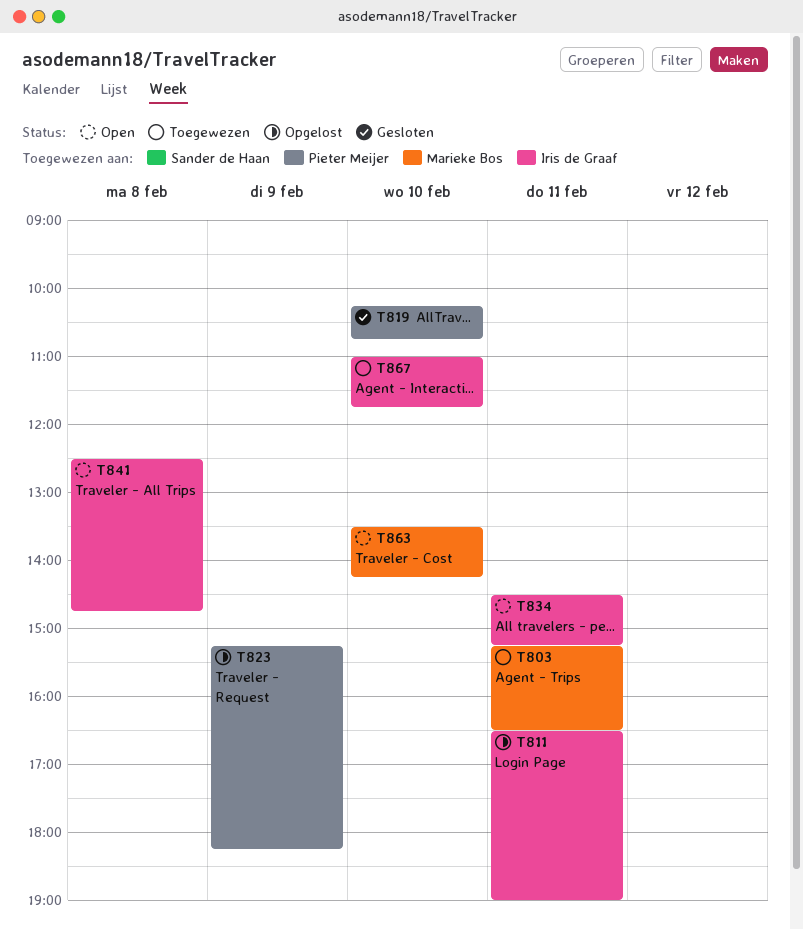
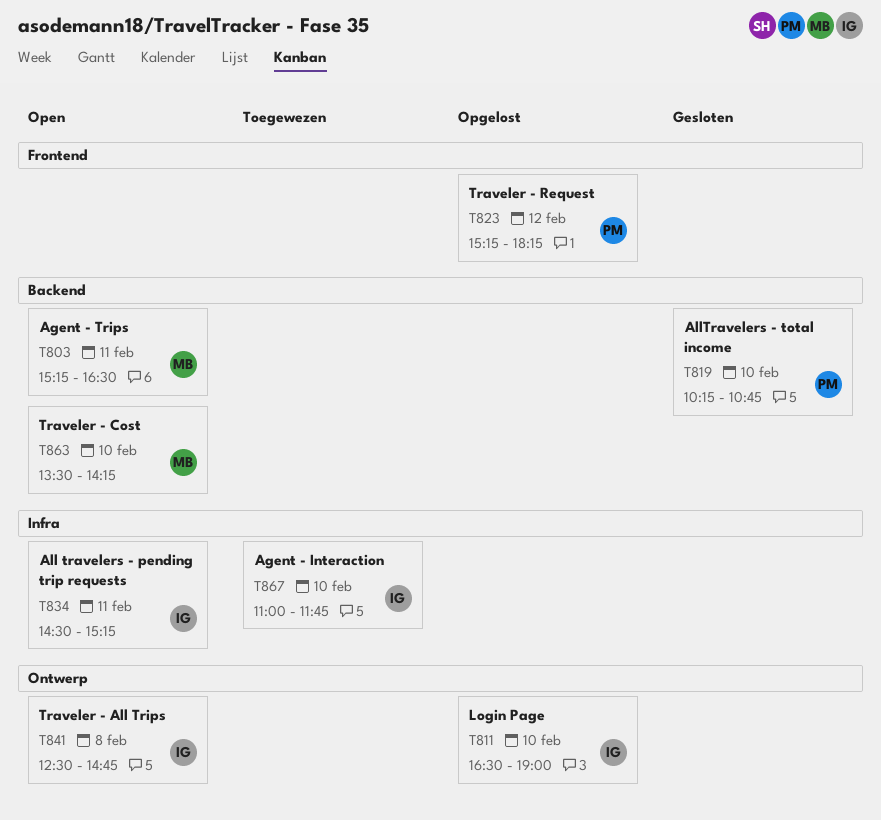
T803, status: Toegewezen -> Open
T811, day: Feb 11 -> Feb 10
T823, day: Feb 9 -> Feb 12

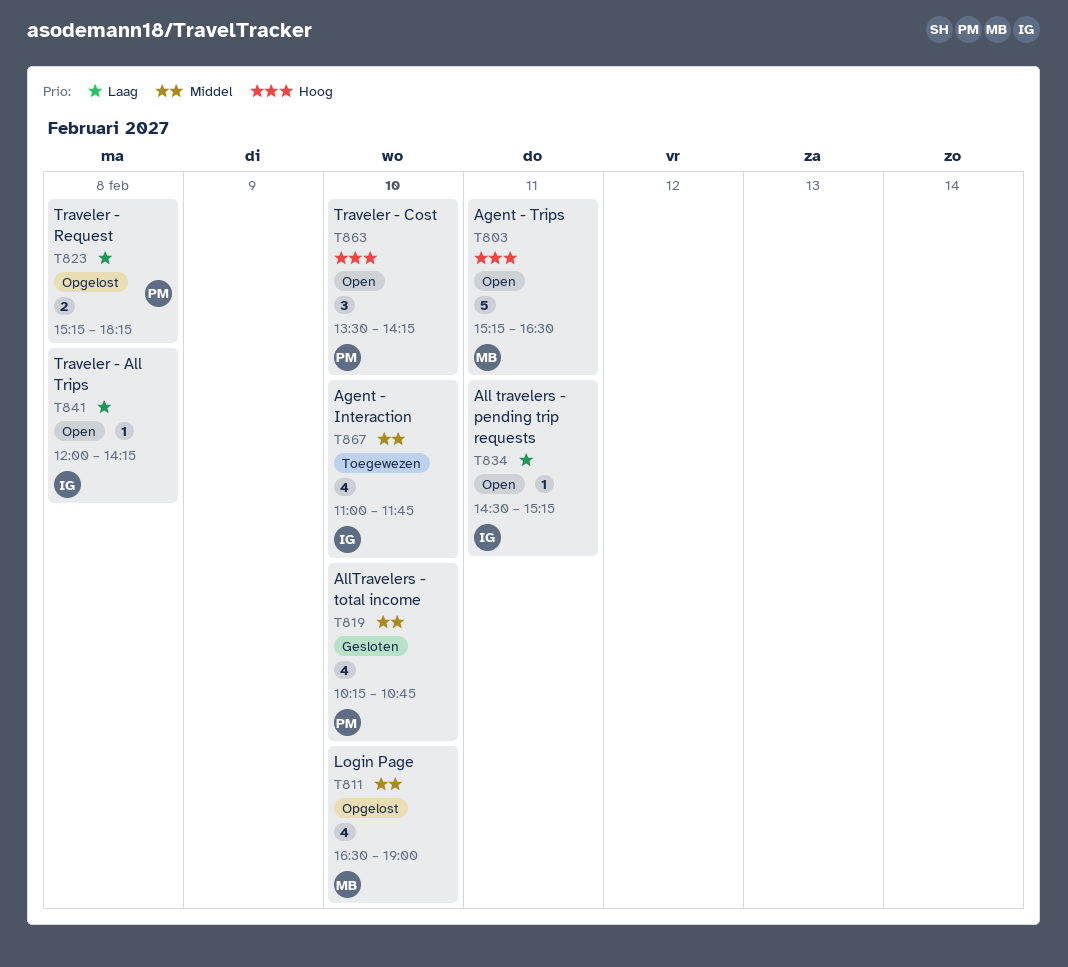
T811, owner: IG -> MB
T823, day: Feb 12 -> Feb 8
T841, begins: 12:30 -> 12:00
T841, ends: 14:45 -> 14:15
T863, owner: MB -> PM

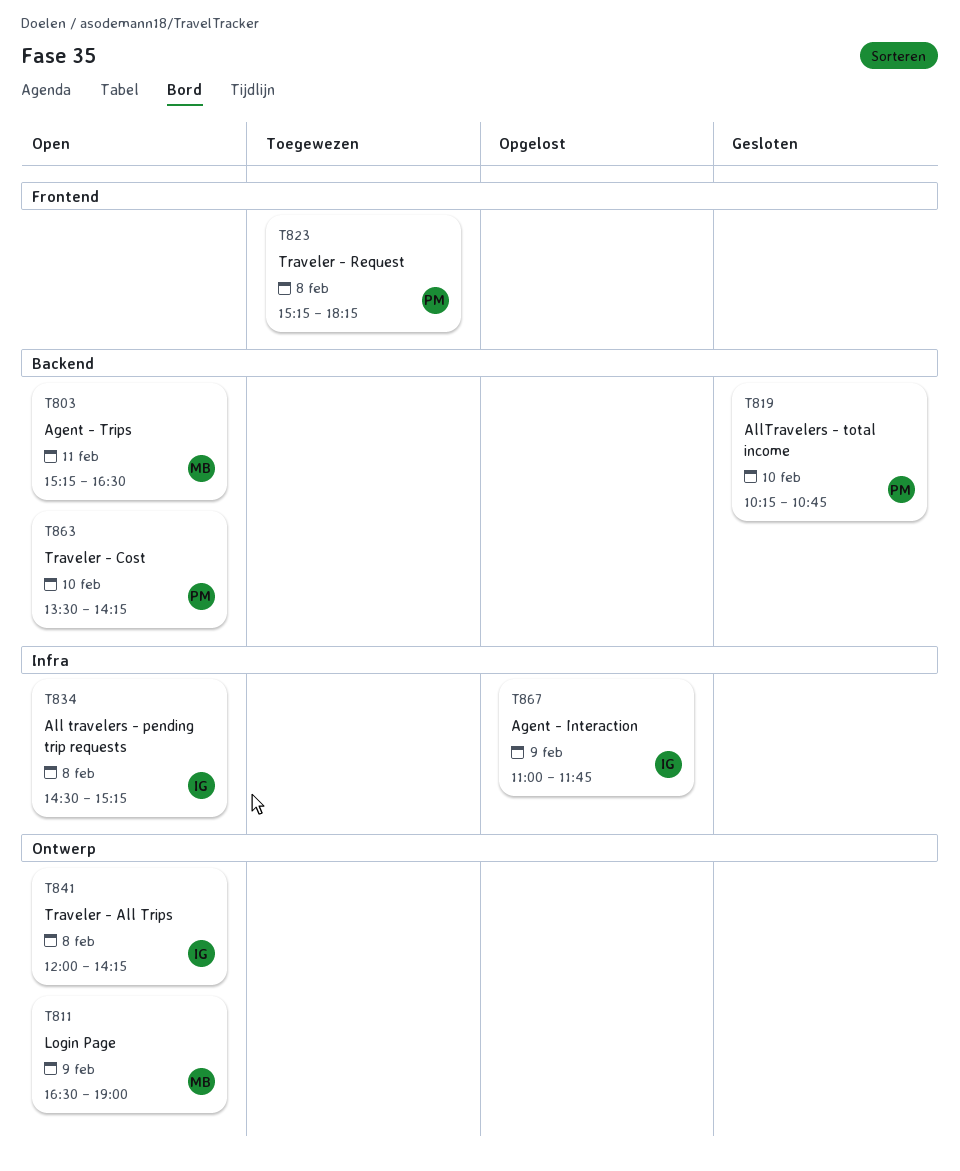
T811, status: Opgelost -> Open
T811, day: Feb 10 -> Feb 9
T823, status: Opgelost -> Toegewezen
T834, day: Feb 11 -> Feb 8
T867, status: Toegewezen -> Opgelost
T867, day: Feb 10 -> Feb 9

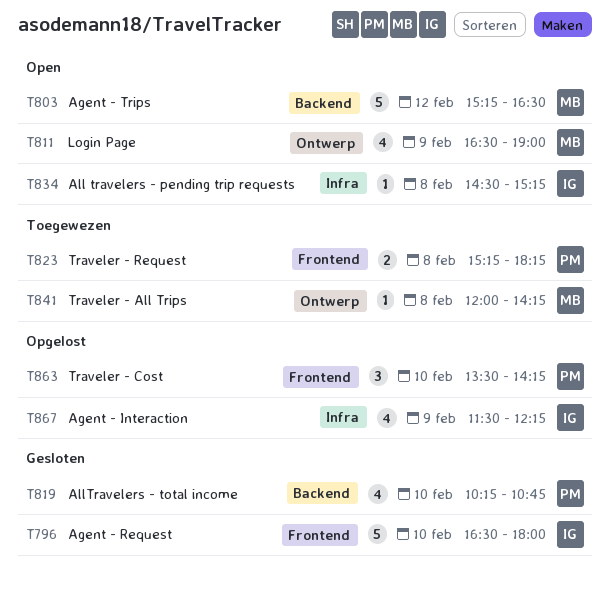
T796: none -> present
T803, day: Feb 11 -> Feb 12
T841, status: Open -> Toegewezen
T841, owner: IG -> MB
T863, status: Open -> Opgelost
T863, label: Backend -> Frontend
T867, begins: 11:00 -> 11:30
T867, ends: 11:45 -> 12:15

